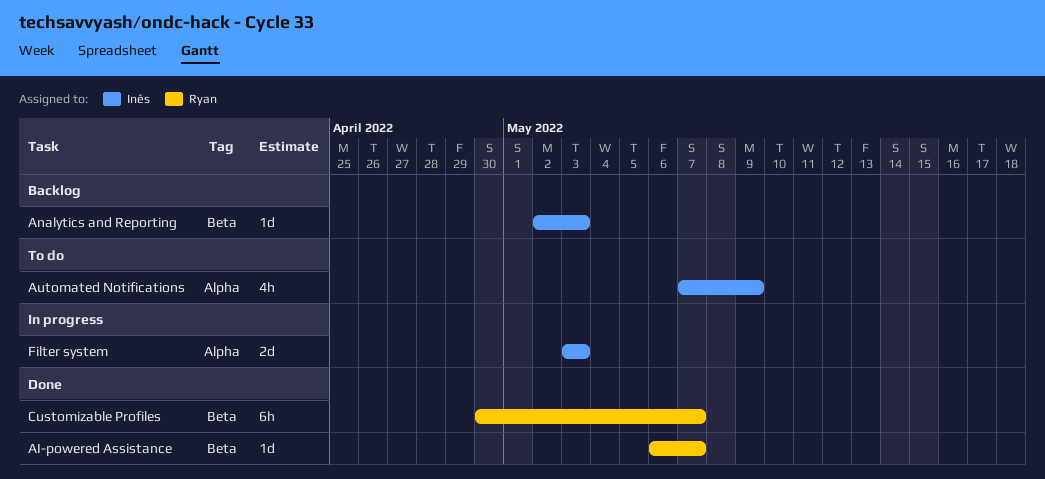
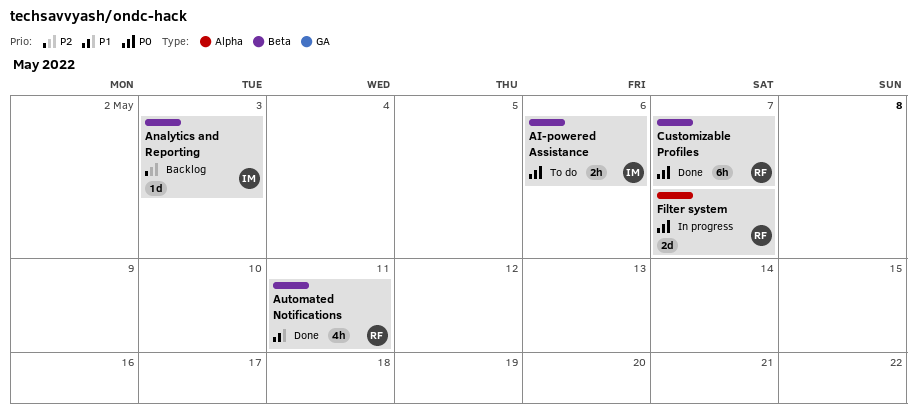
AI-powered Assistance, status: Done -> To do
AI-powered Assistance, owner: Ryan -> Inês
AI-powered Assistance, estimate: 1d -> 2h
AI-powered Assistance, due: May 7 -> May 6
Automated Notifications, status: To do -> Done
Automated Notifications, owner: Inês -> Ryan
Automated Notifications, label: Alpha -> Beta
Automated Notifications, due: May 9 -> May 11
Filter system, owner: Inês -> Ryan
Filter system, due: May 3 -> May 7

